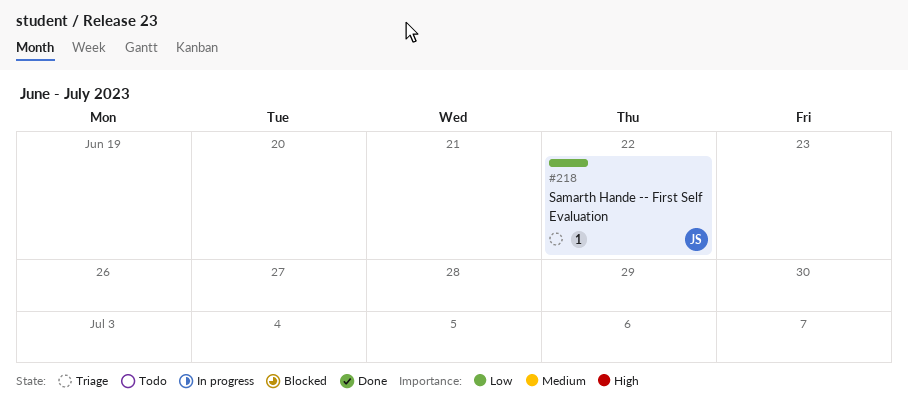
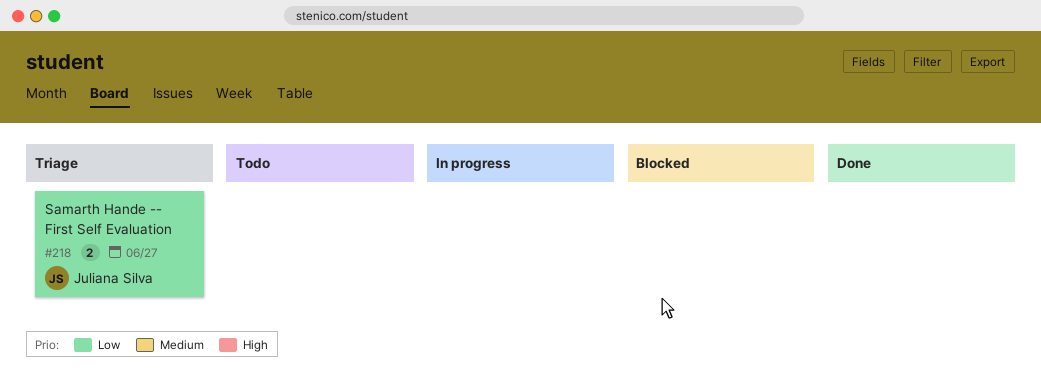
#218, estimate: 1 -> 2
#218, due: Jun 22 -> Jun 27

